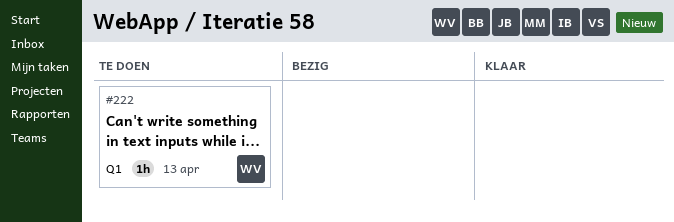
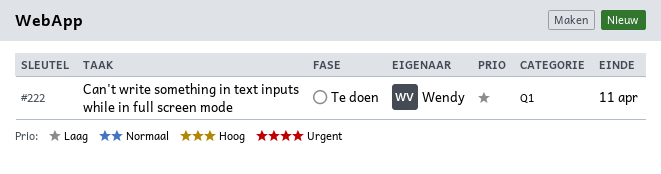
#222, due: Apr 13 -> Apr 11

